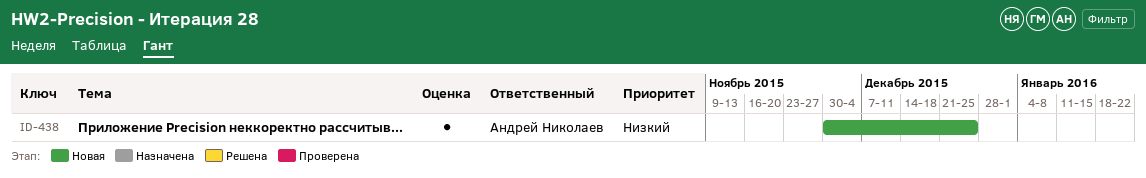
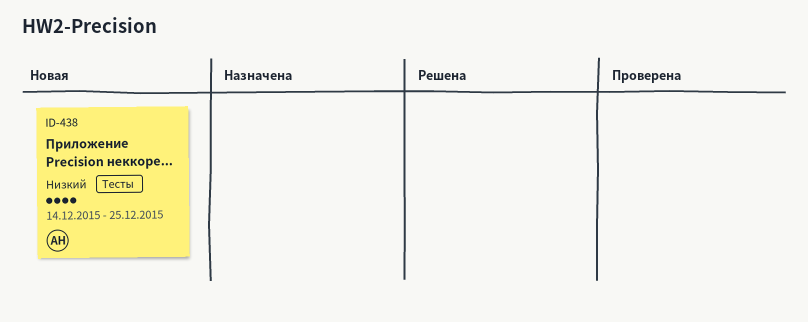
ID-438, estimate: 1 -> 4
ID-438, start: Nov 30 -> Dec 14

